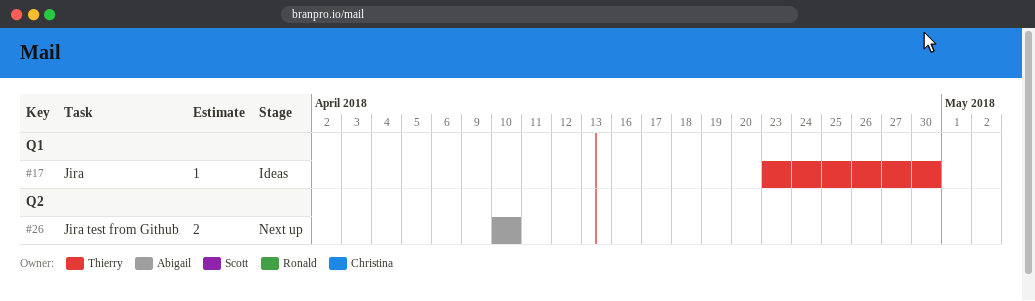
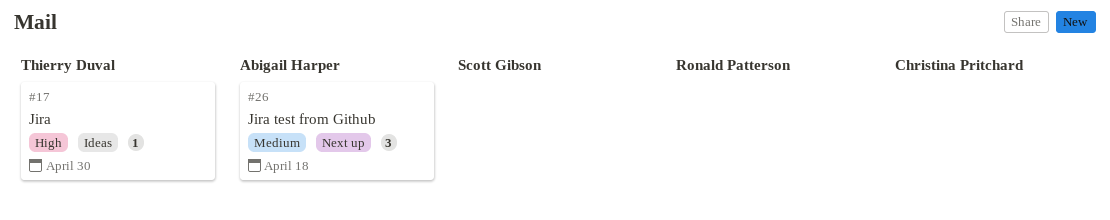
#26, estimate: 2 -> 3
#26, due: Apr 10 -> Apr 18

